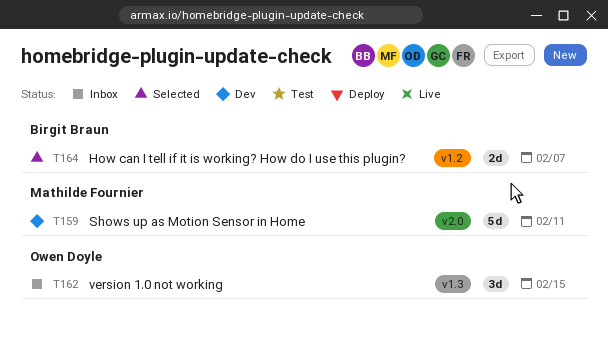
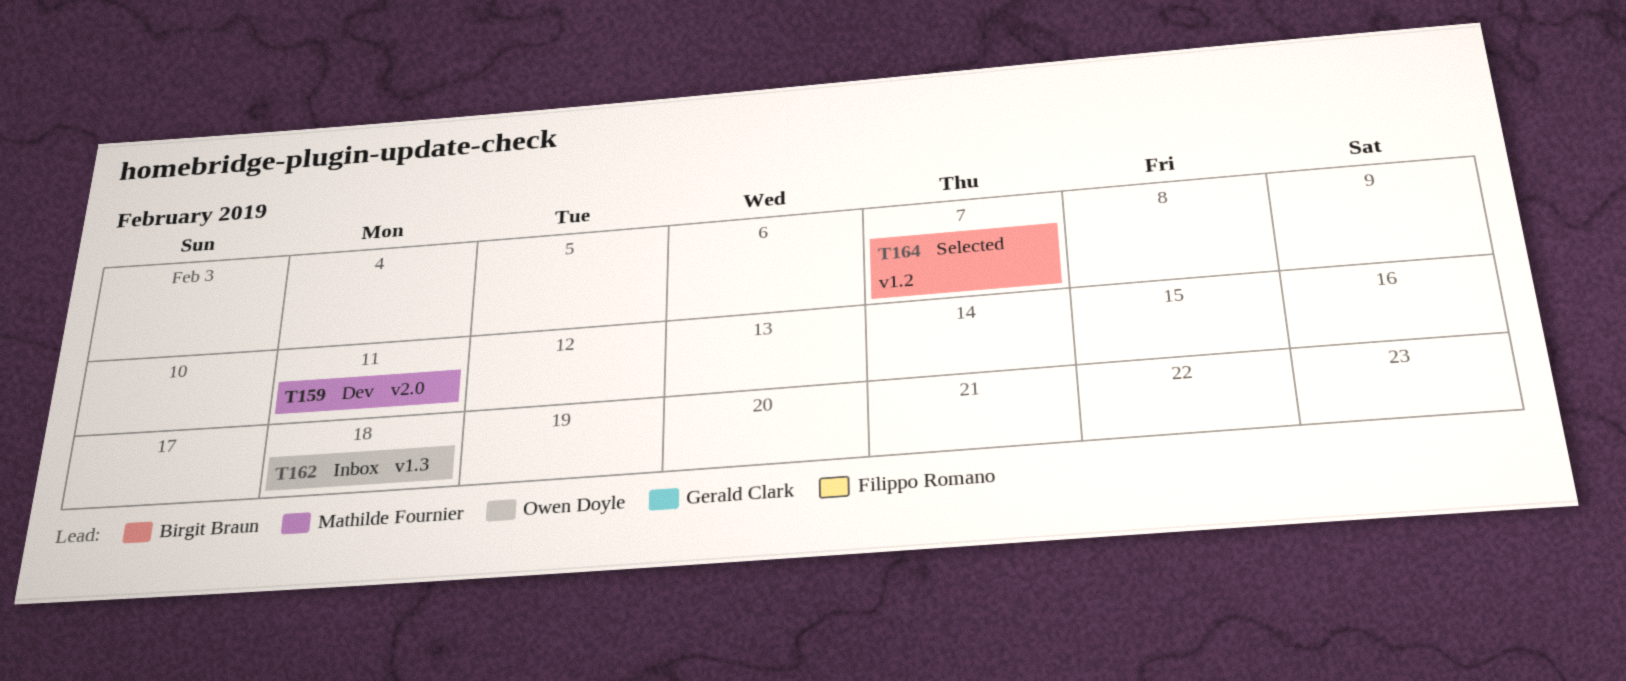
T162, due: Feb 15 -> Feb 18

